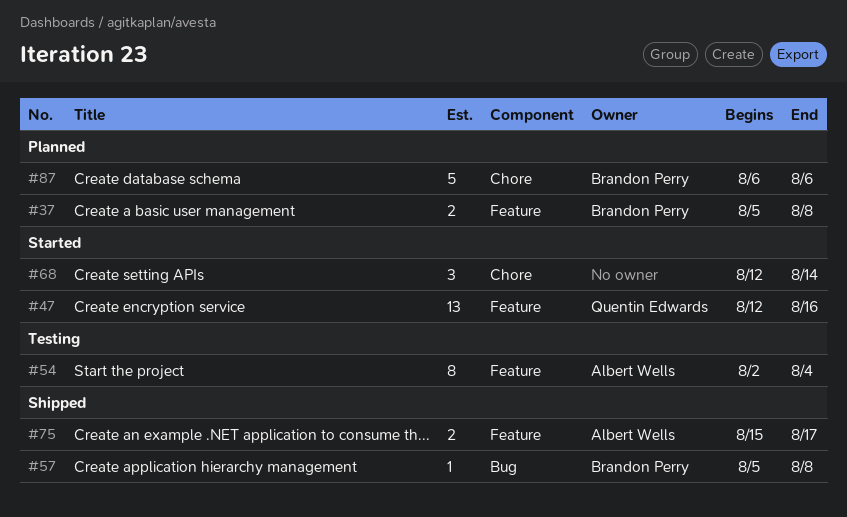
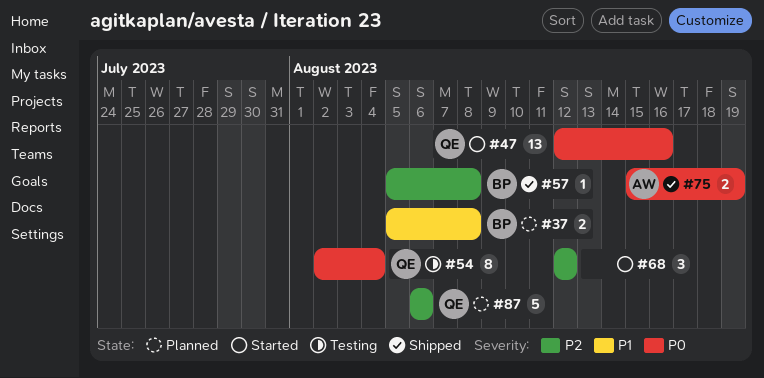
#54, owner: Albert Wells -> Quentin Edwards
#68, due: Aug 14 -> Aug 12
#75, due: Aug 17 -> Aug 19
#87, owner: Brandon Perry -> Quentin Edwards

